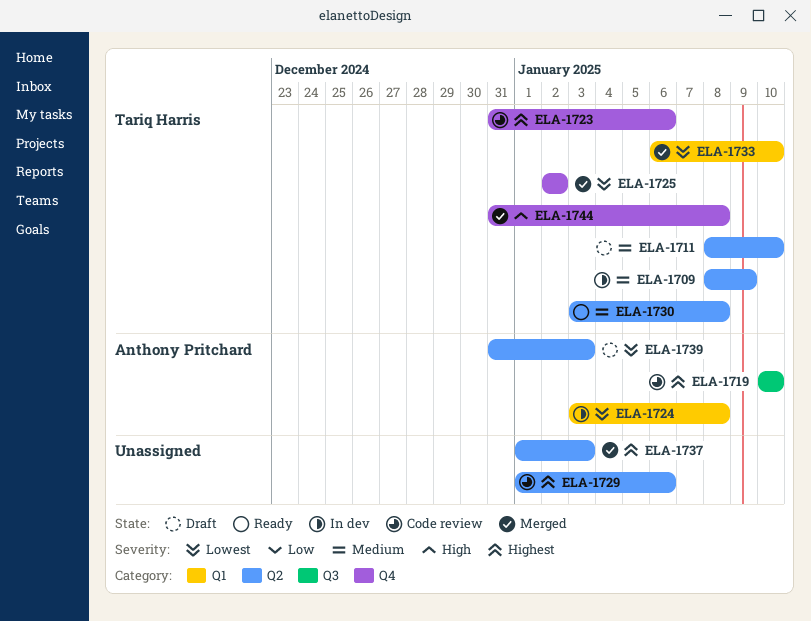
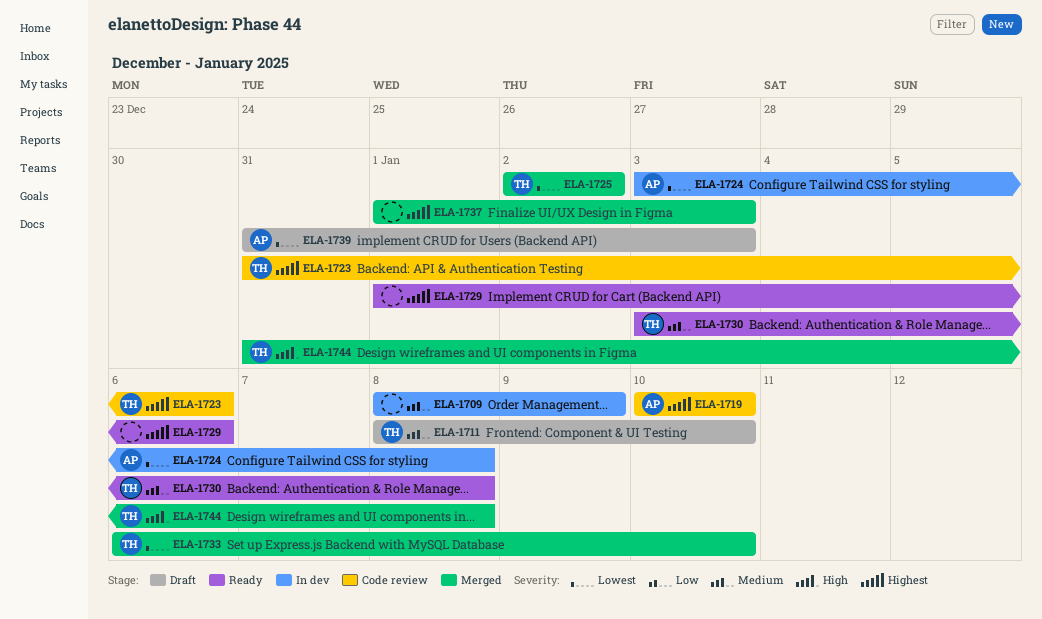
ELA-1709, owner: Tariq Harris -> none
ELA-1729, status: Code review -> Ready

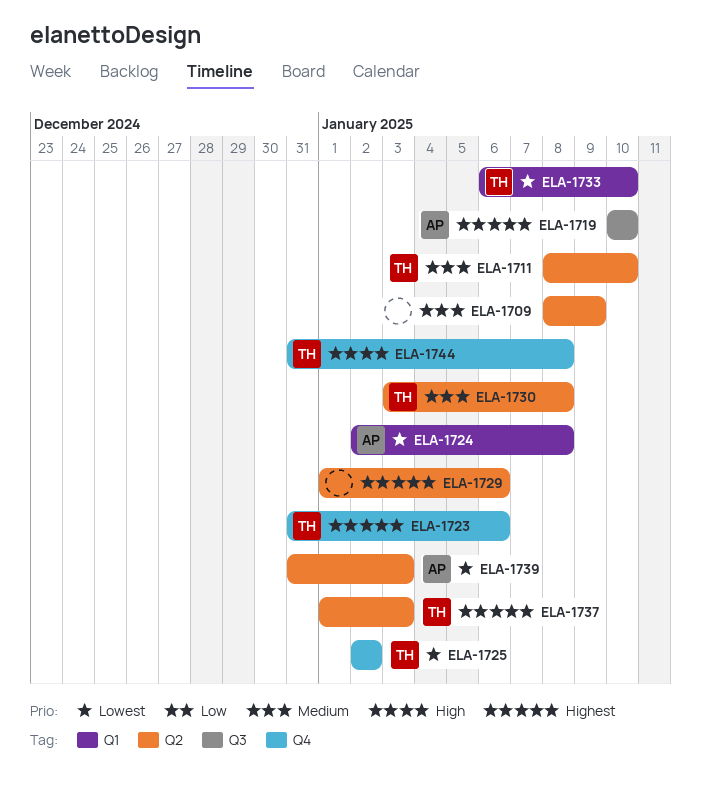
ELA-1724, start: Jan 3 -> Jan 2
ELA-1737, owner: none -> TH

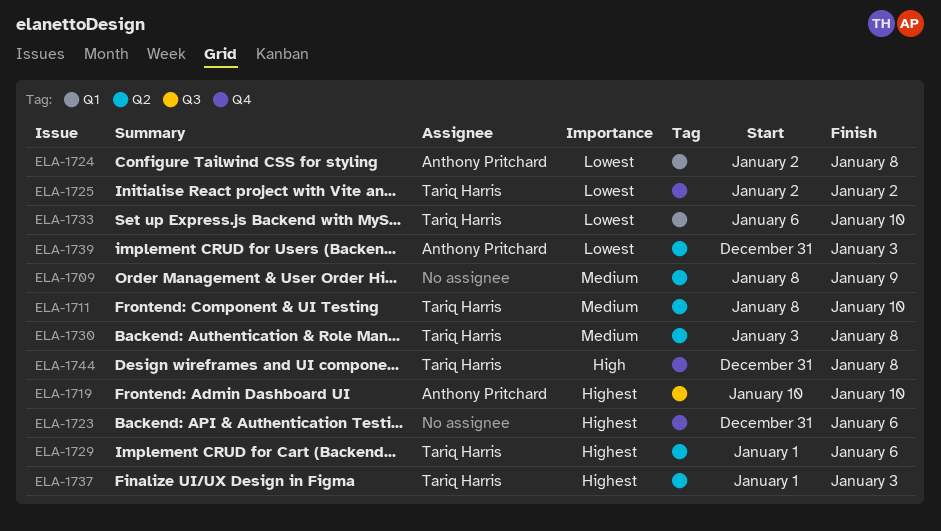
ELA-1723, owner: Tariq Harris -> none
ELA-1729, owner: none -> Tariq Harris

